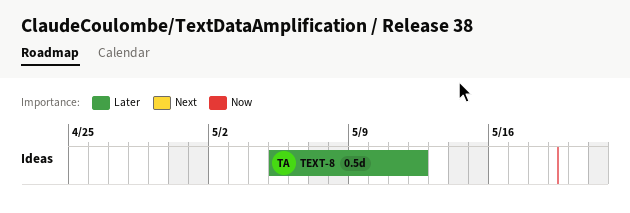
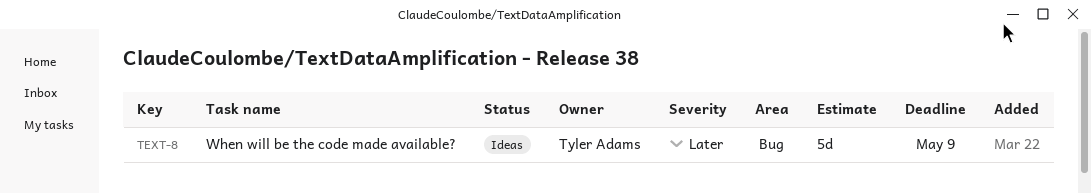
TEXT-8, estimate: 0.5d -> 5d
TEXT-8, due: May 12 -> May 9

